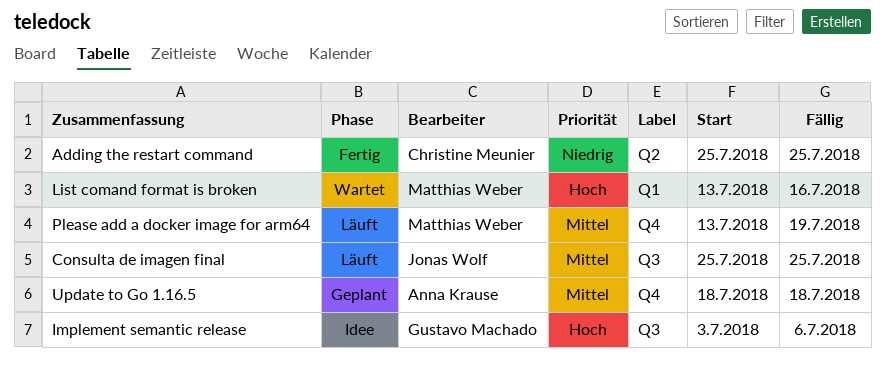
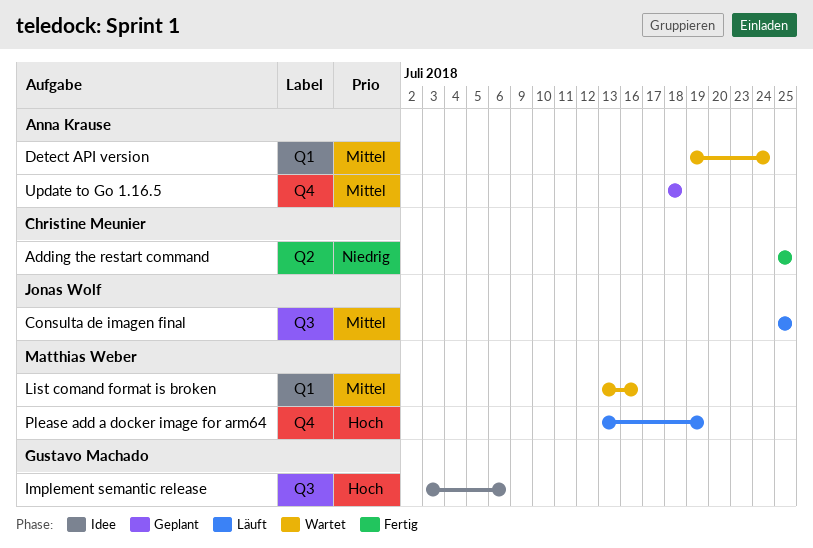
Detect API version: none -> present
List comand format is broken, priority: Hoch -> Mittel
Please add a docker image for arm64, priority: Mittel -> Hoch

